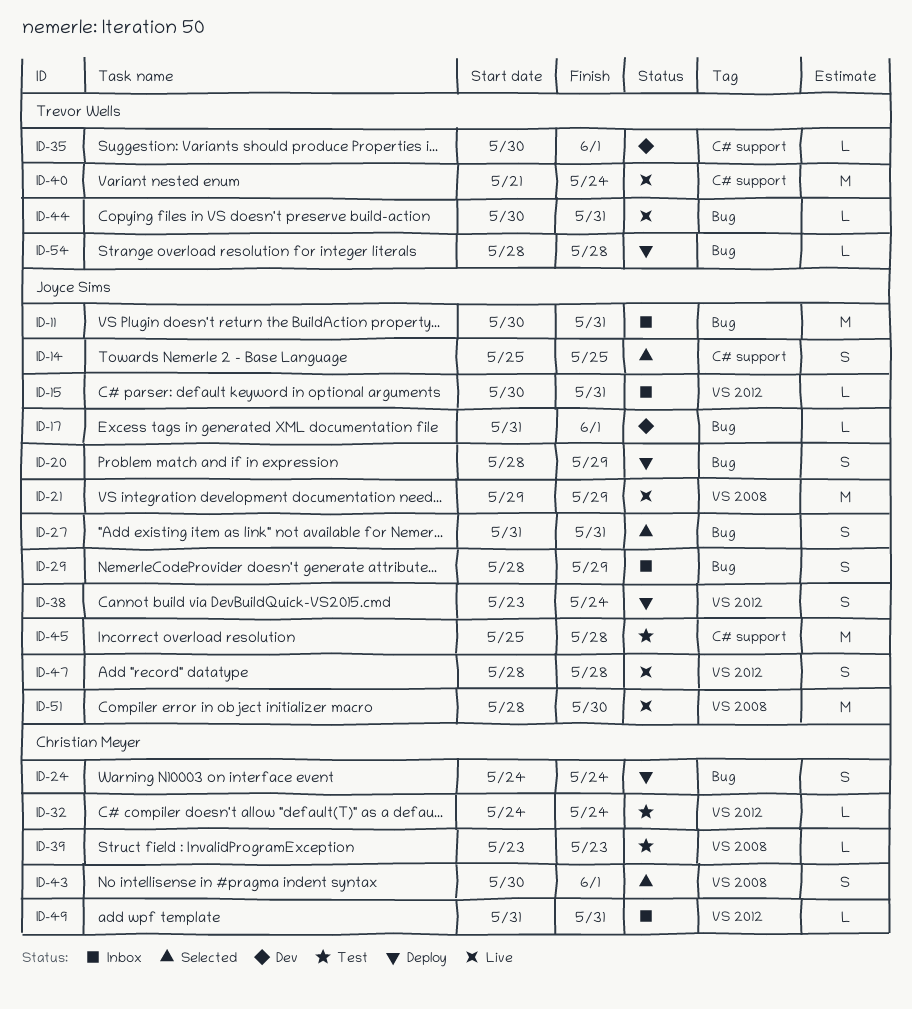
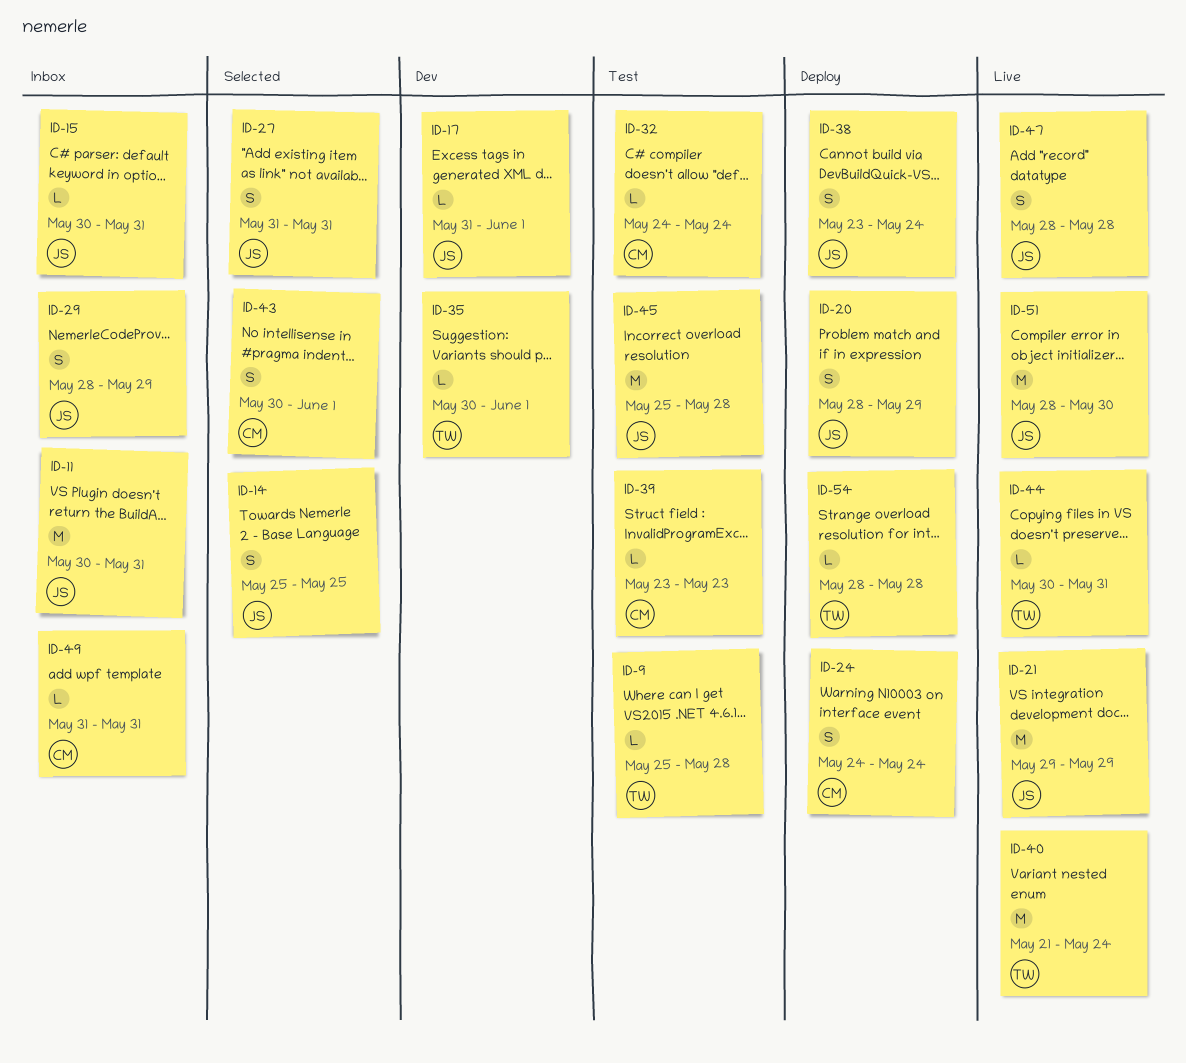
ID-9: none -> present

